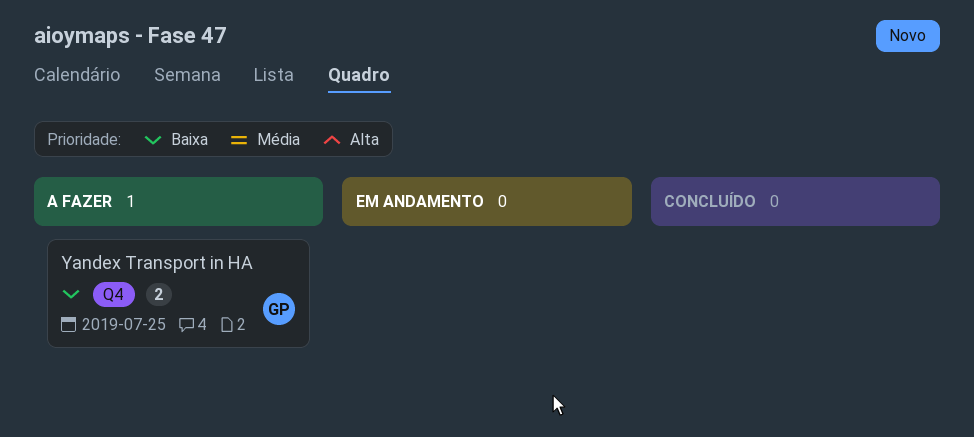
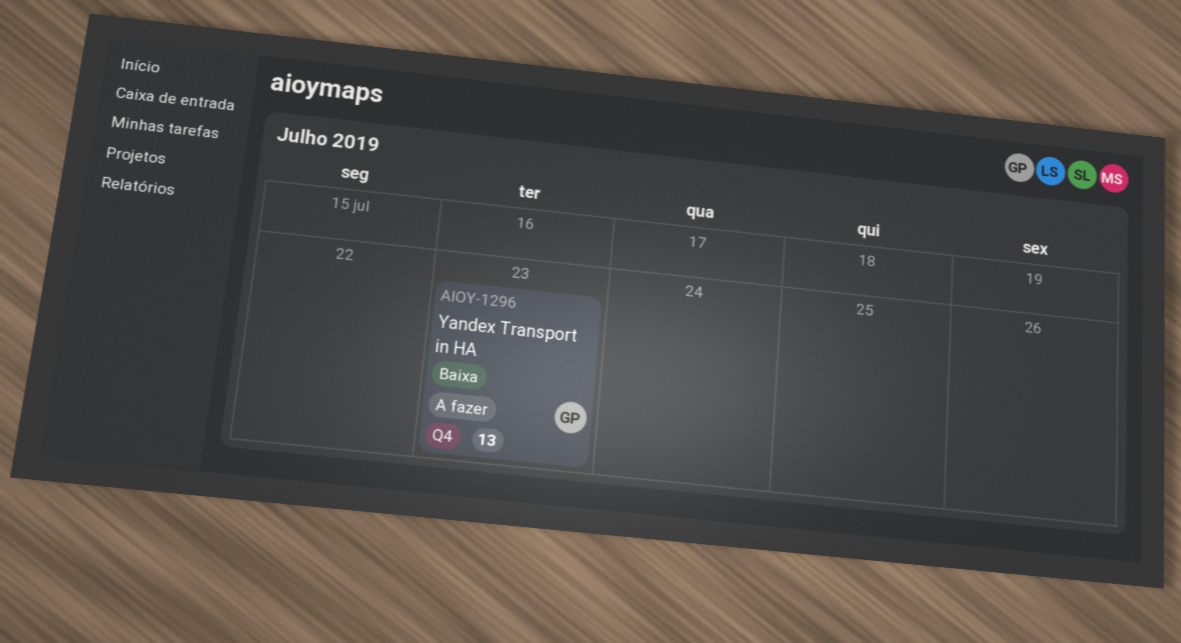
Yandex Transport in HA, estimate: 2 -> 13
Yandex Transport in HA, due: Jul 25 -> Jul 23

